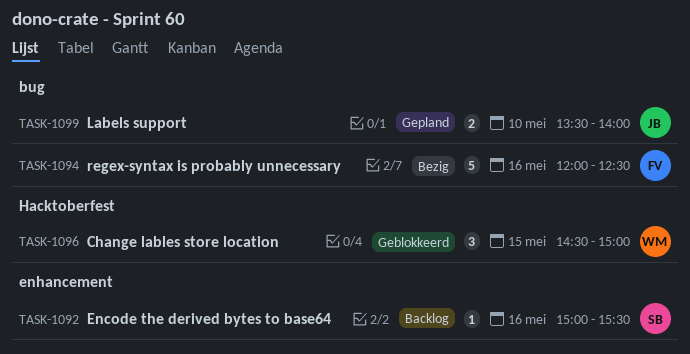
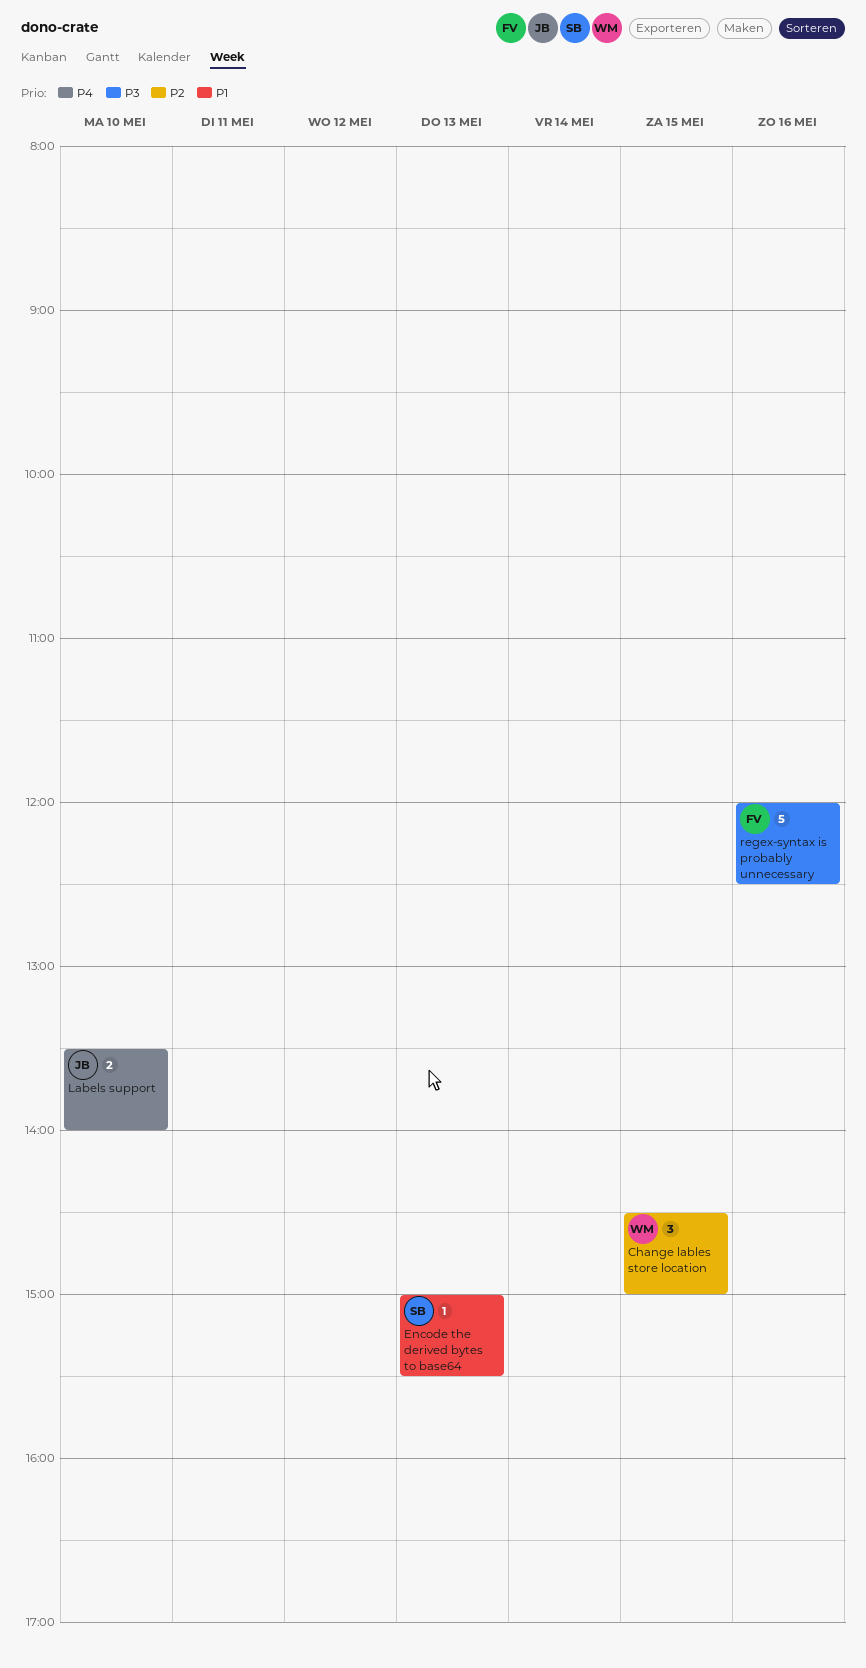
Encode the derived bytes to base64, day: May 16 -> May 13

